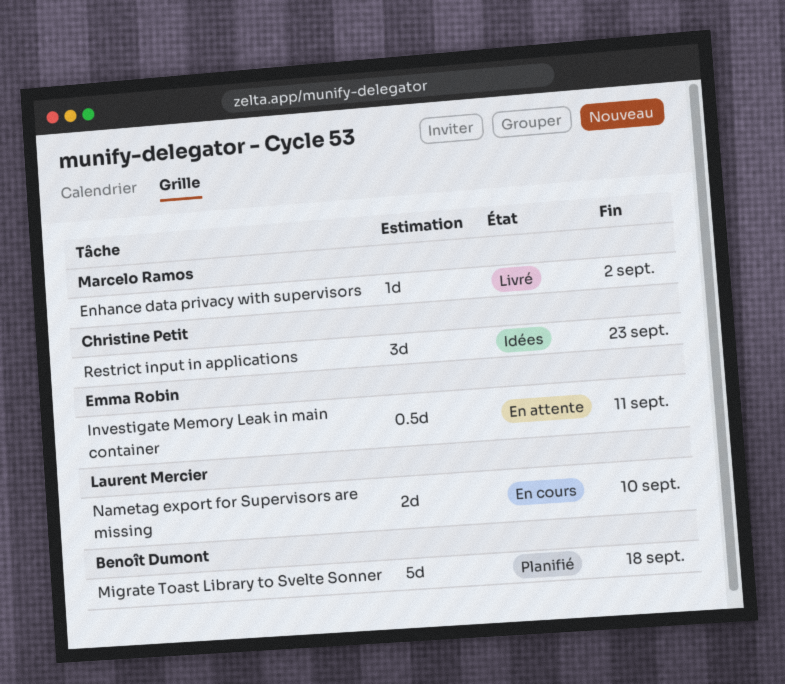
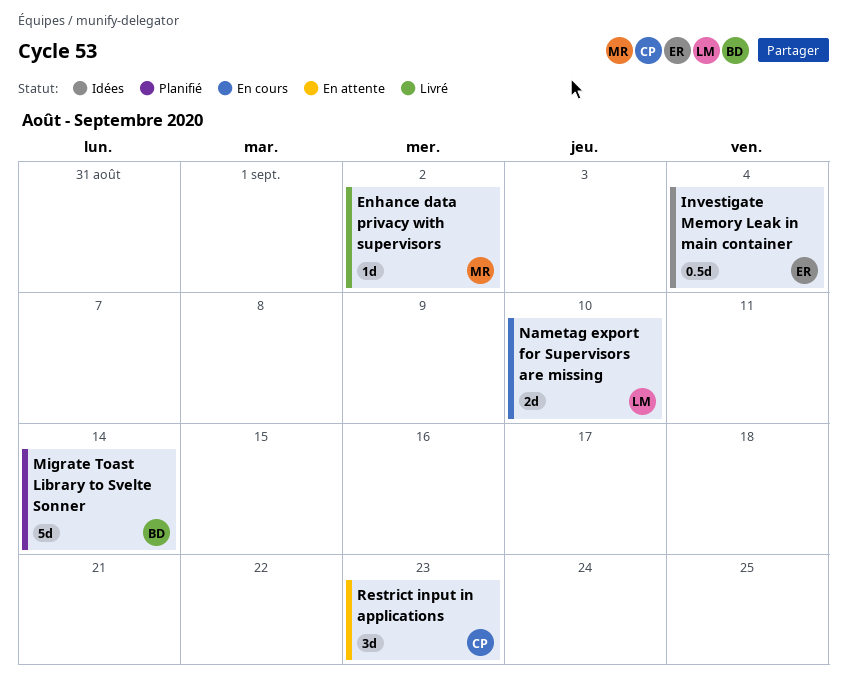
Investigate Memory Leak in main container, status: En attente -> Idées
Investigate Memory Leak in main container, due: Sep 11 -> Sep 4
Migrate Toast Library to Svelte Sonner, due: Sep 18 -> Sep 14
Restrict input in applications, status: Idées -> En attente

